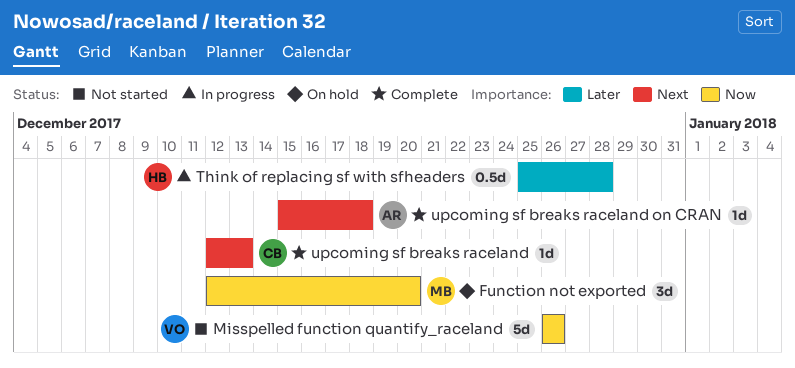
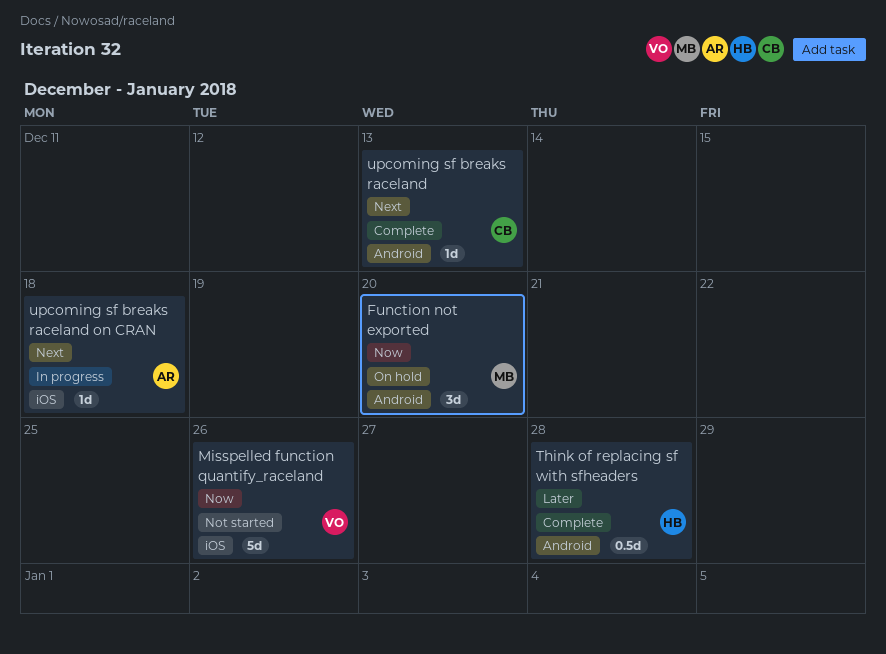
Think of replacing sf with sfheaders, status: In progress -> Complete
upcoming sf breaks raceland on CRAN, status: Complete -> In progress

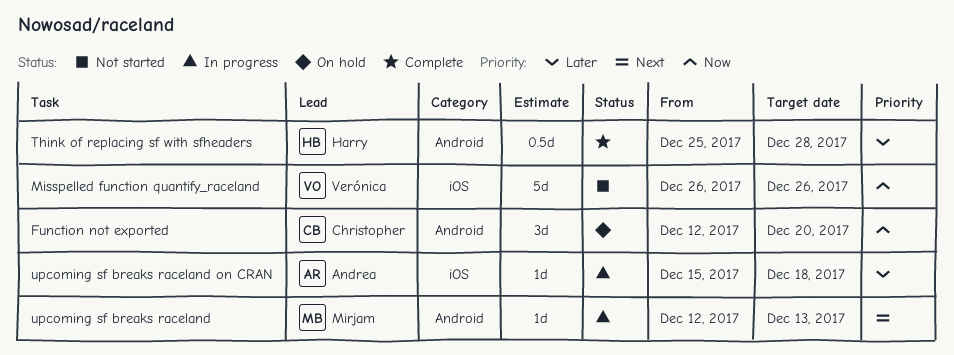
Function not exported, owner: Mirjam -> Christopher
upcoming sf breaks raceland, status: Complete -> In progress
upcoming sf breaks raceland, owner: Christopher -> Mirjam
upcoming sf breaks raceland on CRAN, priority: Next -> Later

